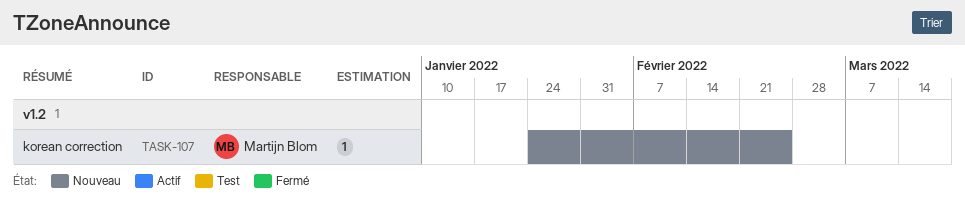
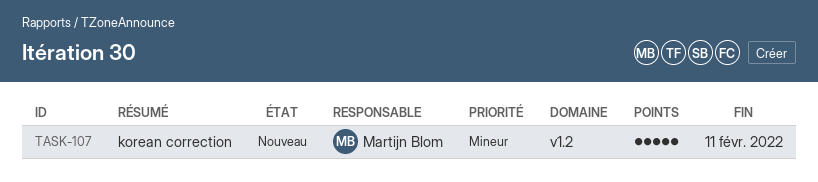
TASK-107, estimate: 1 -> 5
TASK-107, due: Feb 25 -> Feb 11

